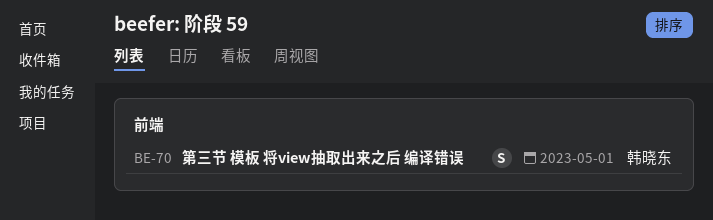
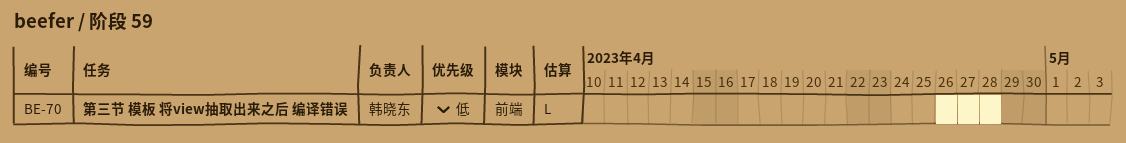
BE-70, estimate: S -> L
BE-70, due: May 1 -> Apr 28

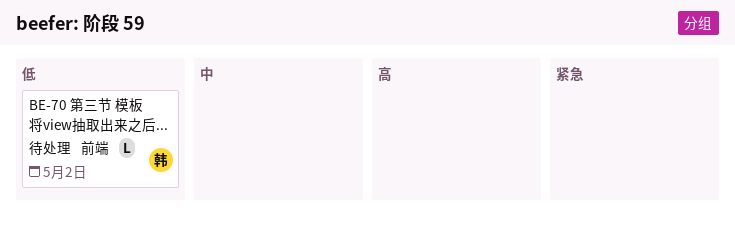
BE-70, due: Apr 28 -> May 2

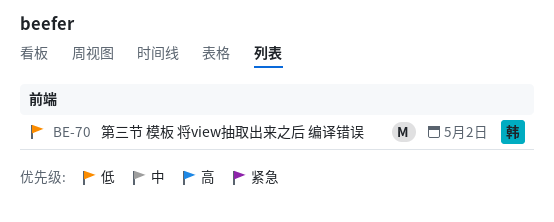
BE-70, estimate: L -> M

